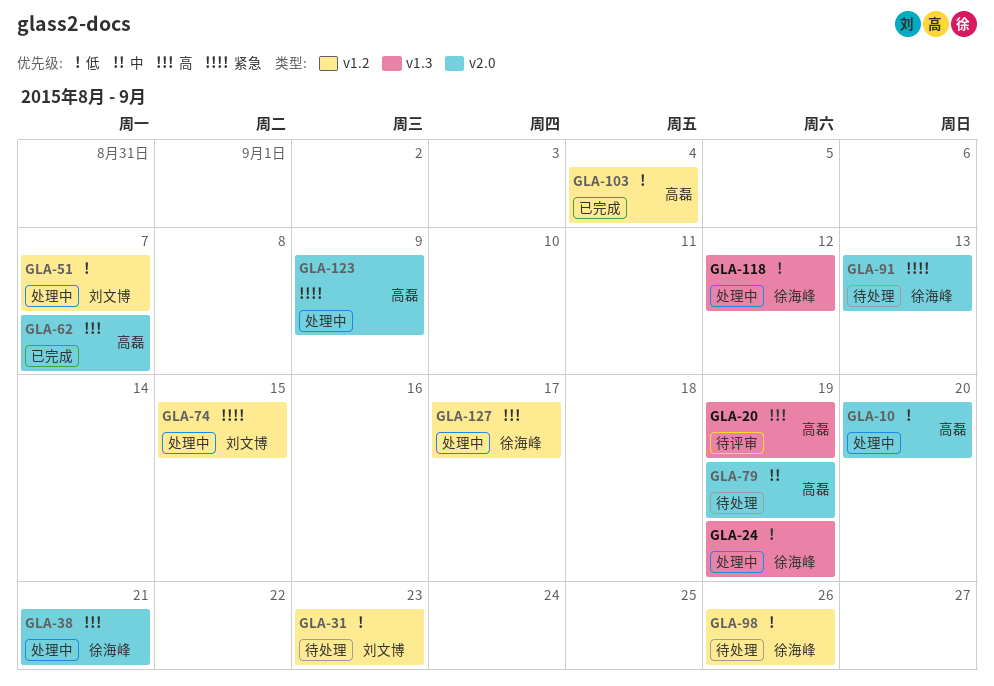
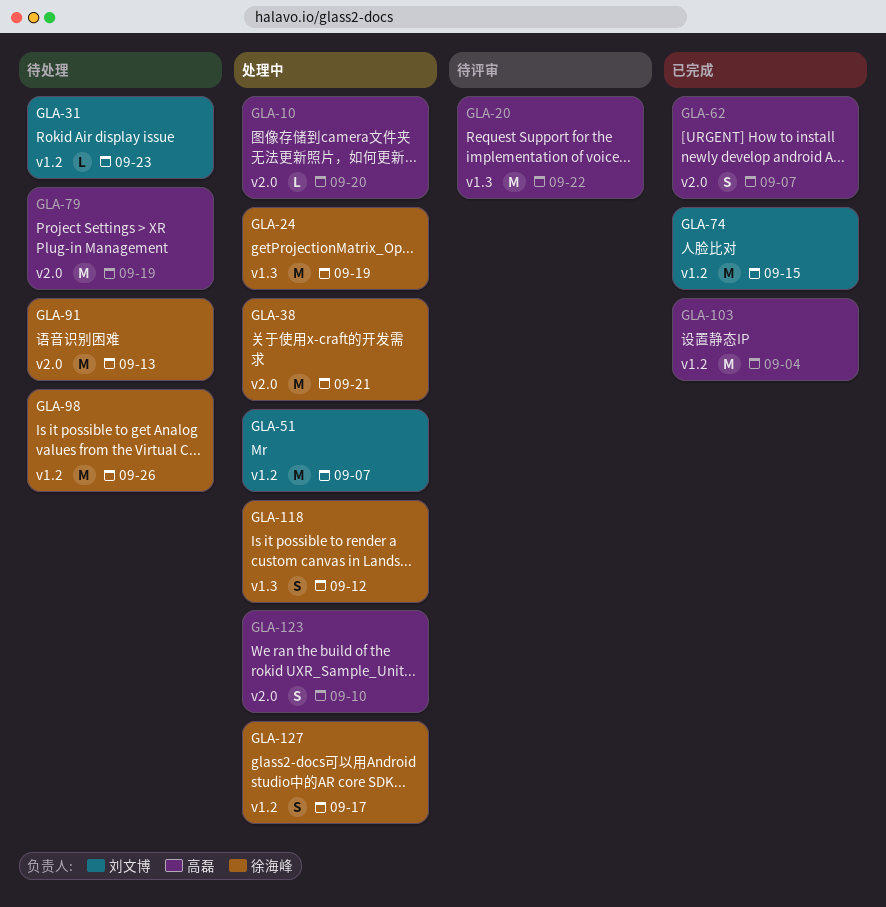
GLA-20, due: Sep 19 -> Sep 22
GLA-74, status: 处理中 -> 已完成
GLA-123, due: Sep 9 -> Sep 10

